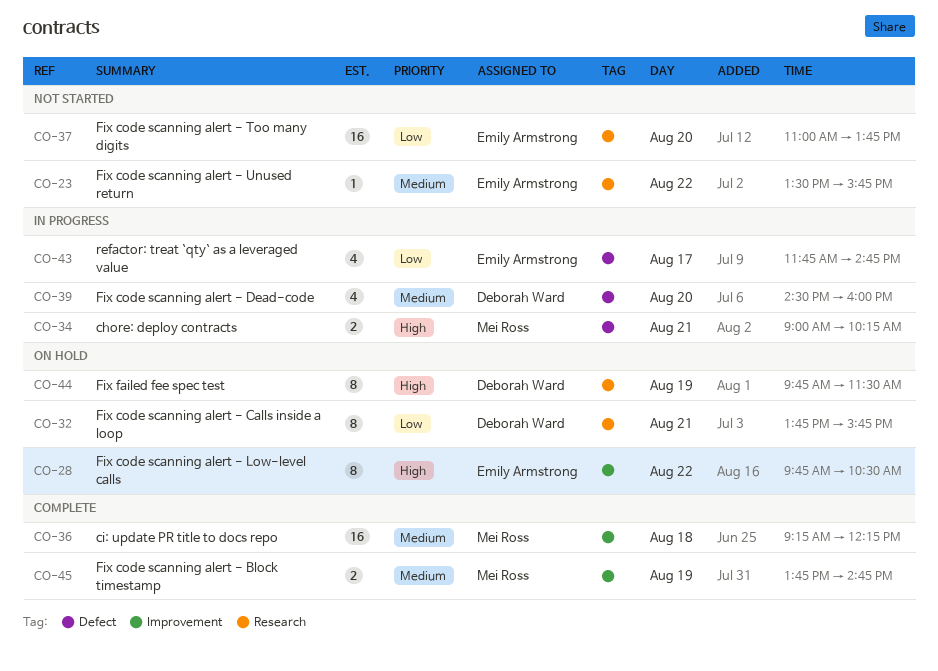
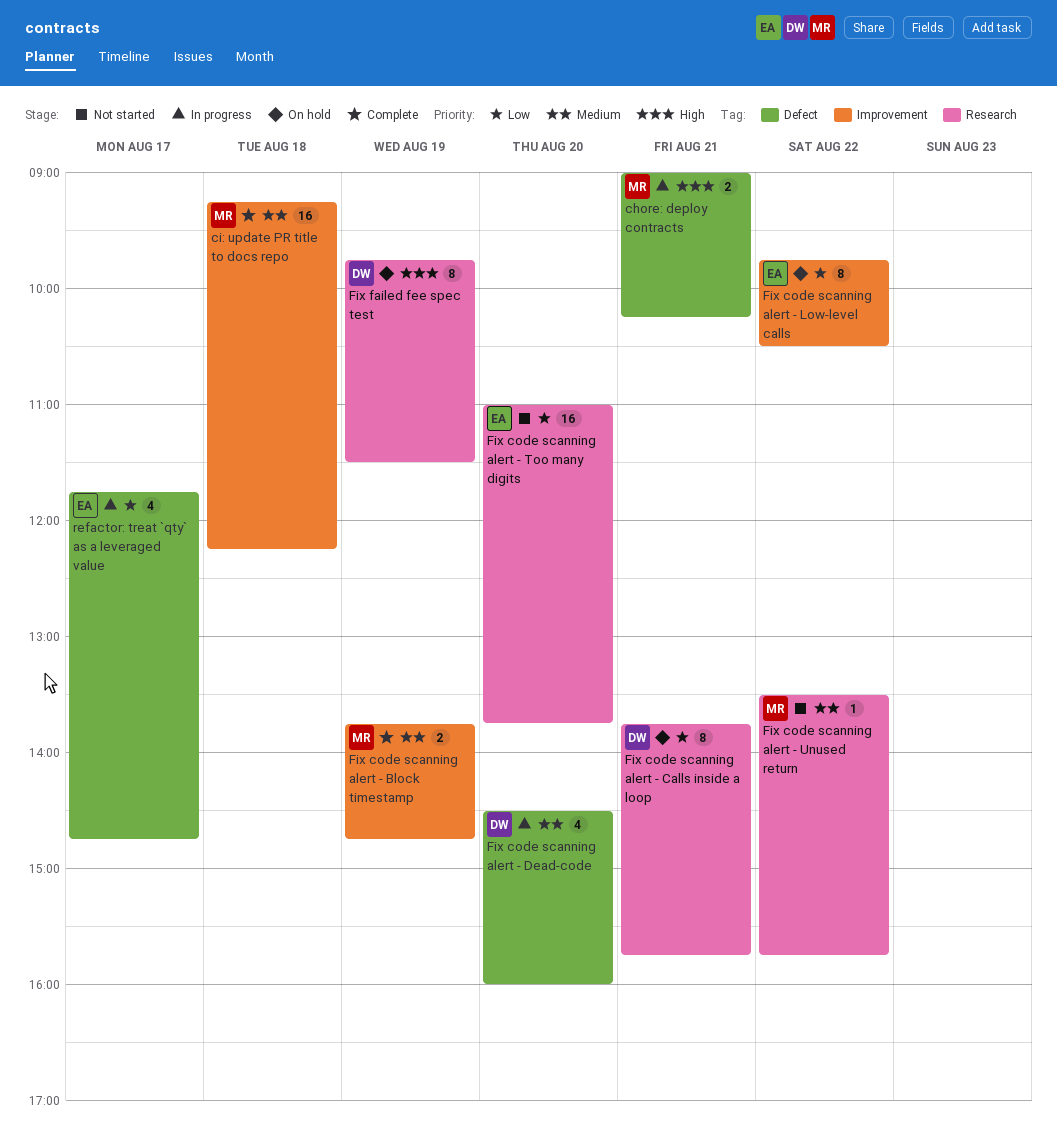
Fix code scanning alert - Low-level calls, priority: High -> Low
Fix code scanning alert - Unused return, owner: Emily Armstrong -> Mei Ross

